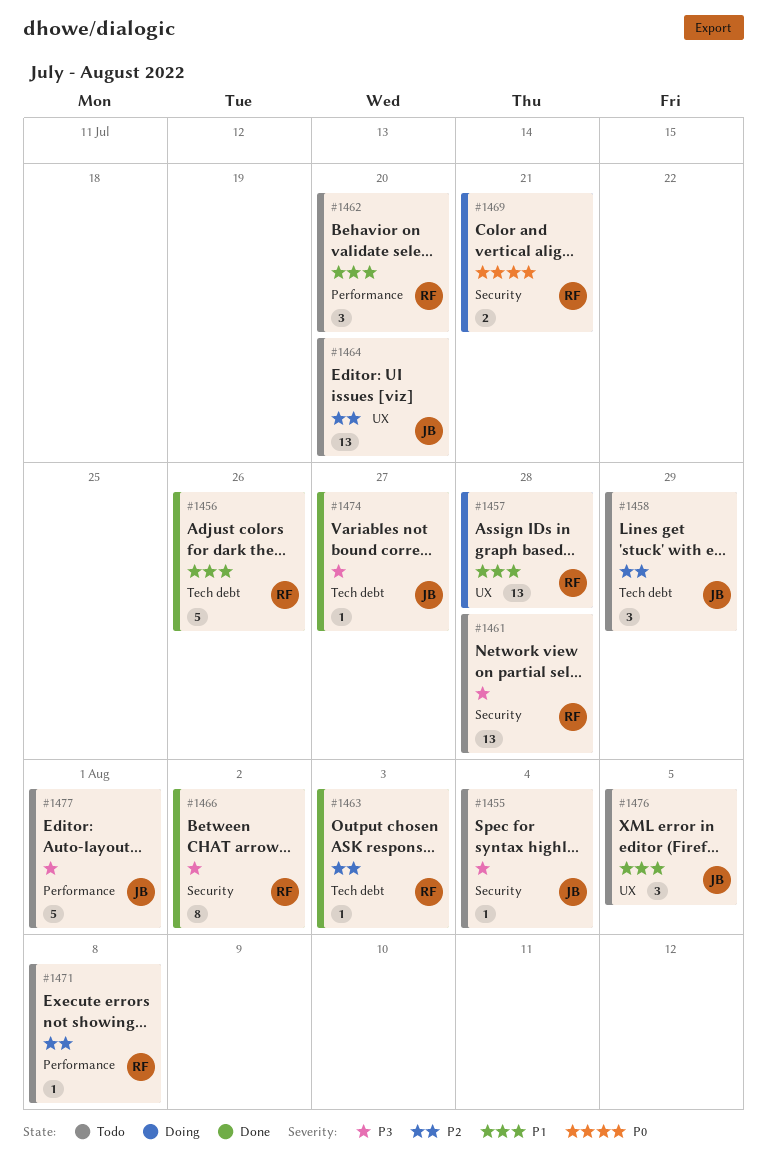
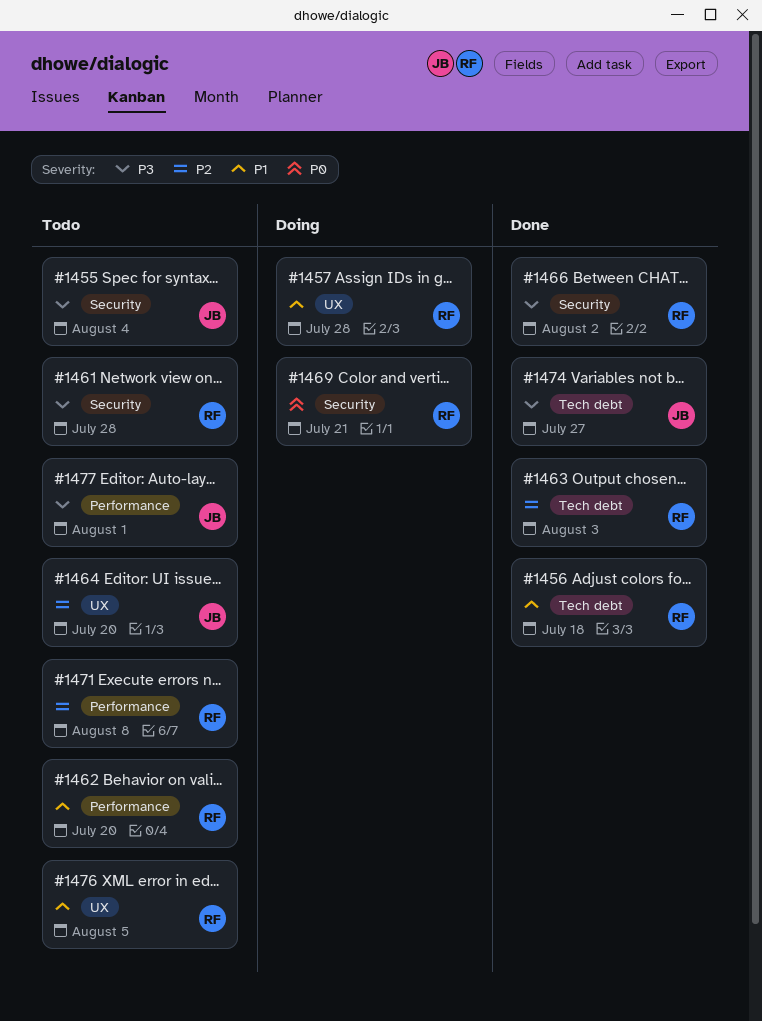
#1456, due: Jul 26 -> Jul 18
#1458: present -> none
#1476, owner: JB -> RF

